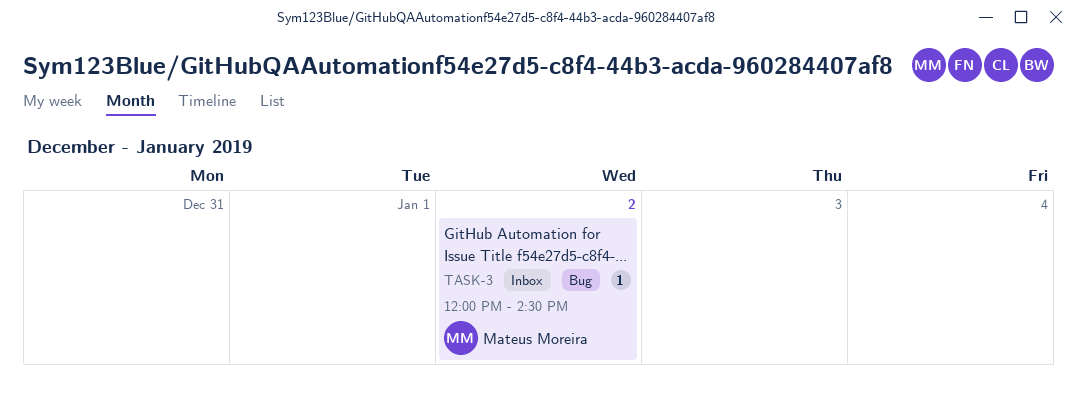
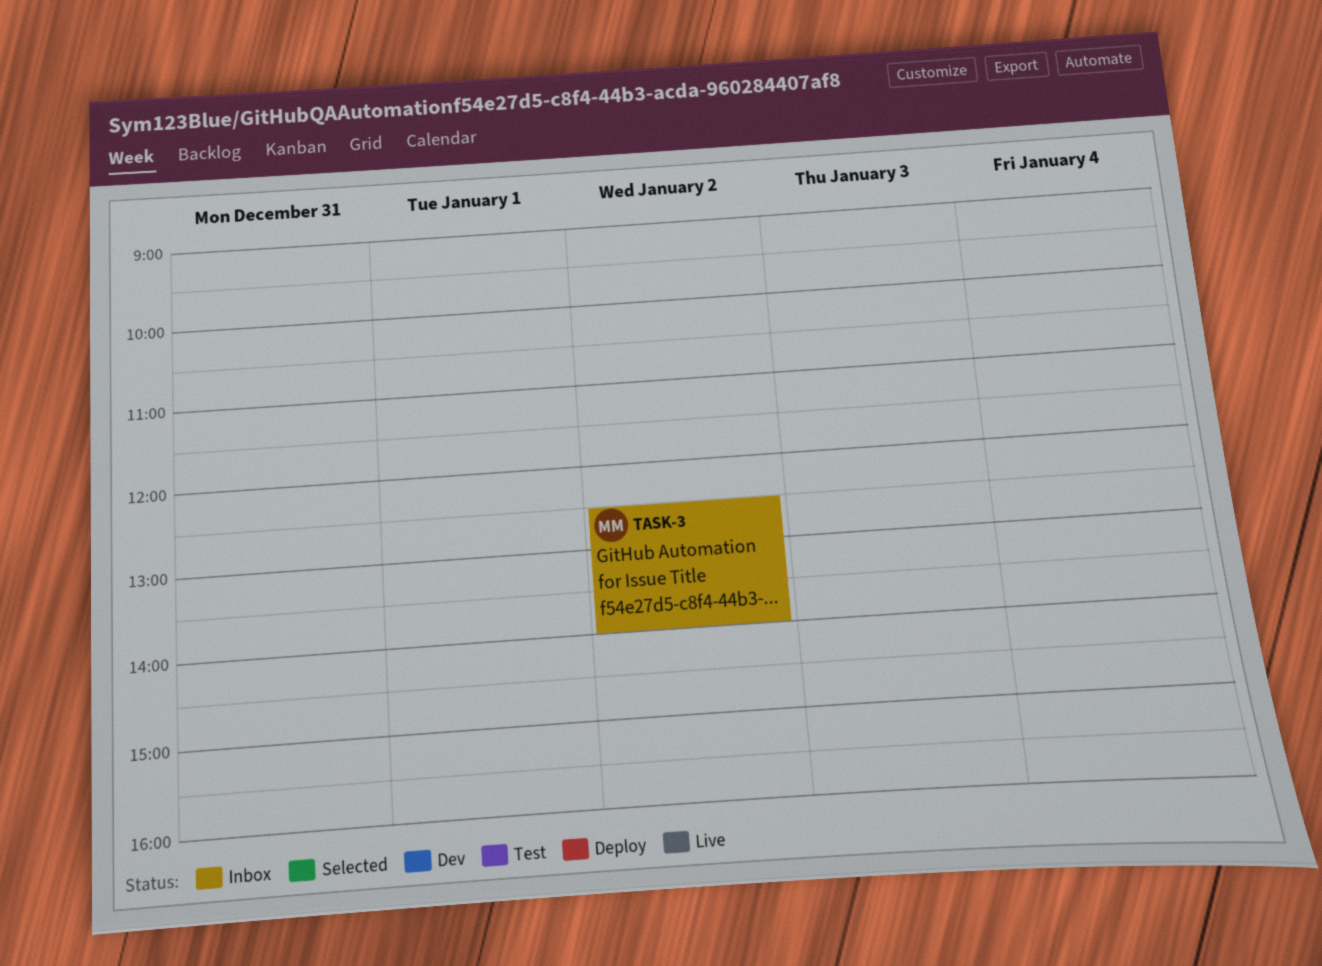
TASK-3, begins: 12:00 -> 12:30
TASK-3, ends: 14:30 -> 14:00

